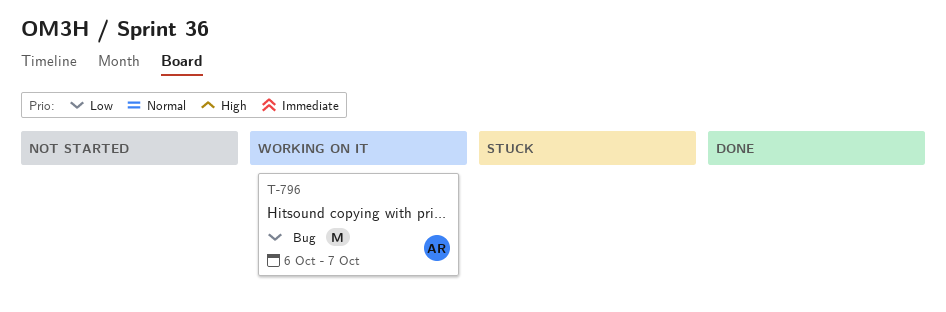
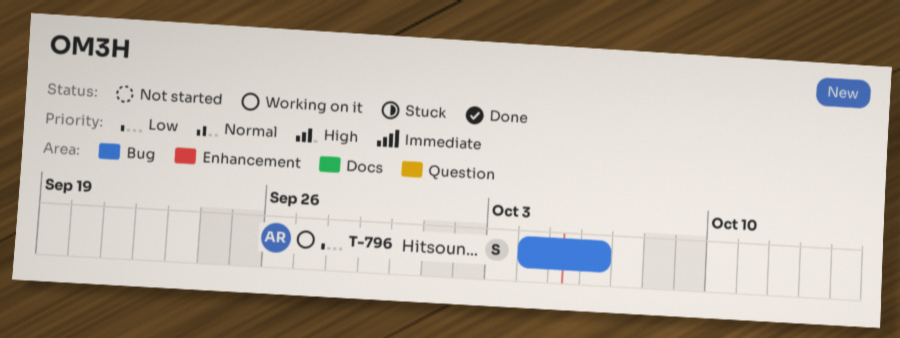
T-796, estimate: M -> S
T-796, start: Oct 6 -> Oct 4
T-796, due: Oct 7 -> Oct 6

